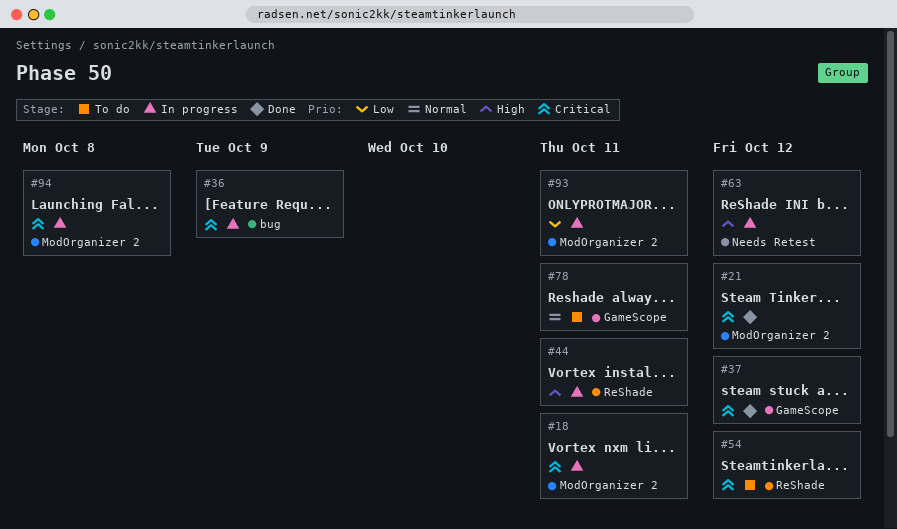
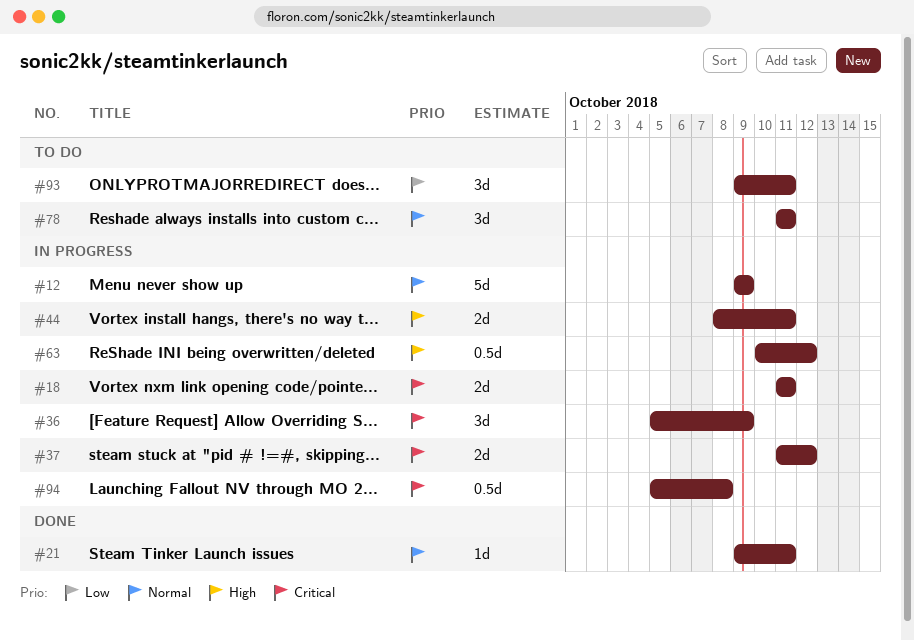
#12: none -> present
#21, priority: Critical -> Normal
#21, due: Oct 12 -> Oct 11
#37, status: Done -> In progress
#54: present -> none
#93, status: In progress -> To do

